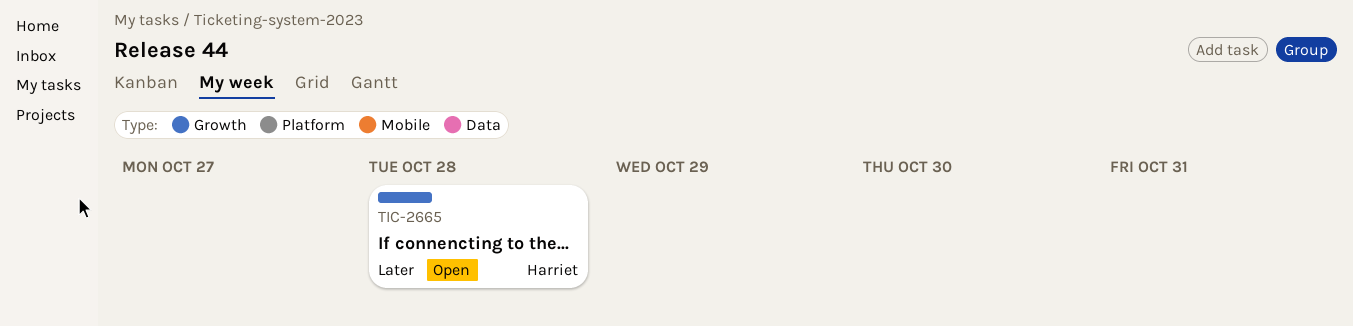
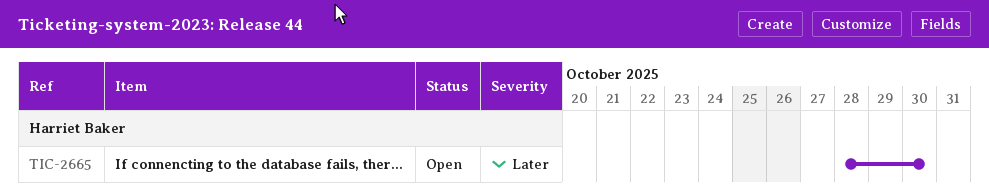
TIC-2665, due: Oct 28 -> Oct 30

